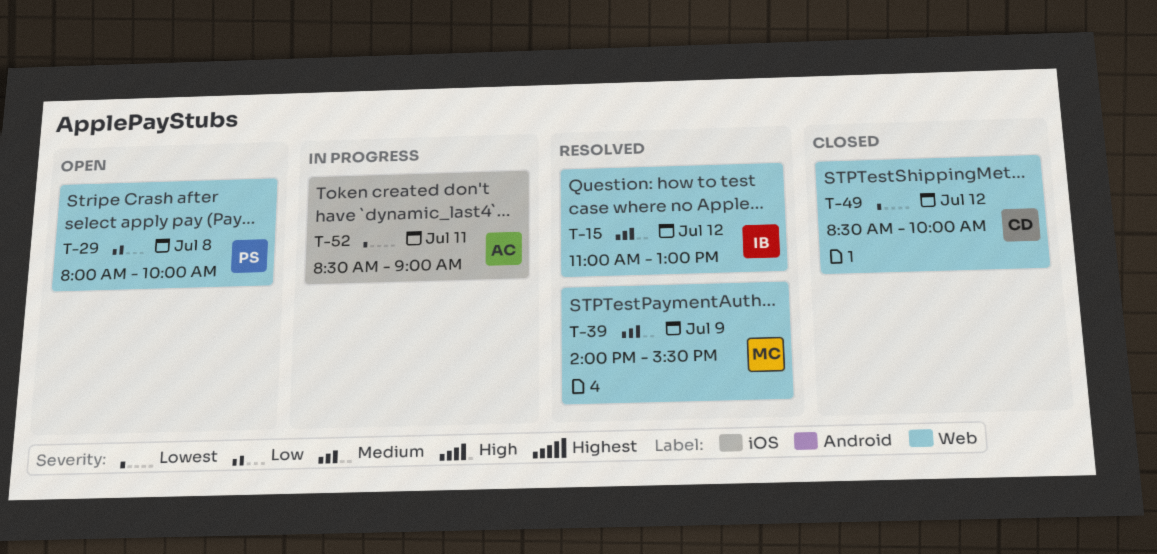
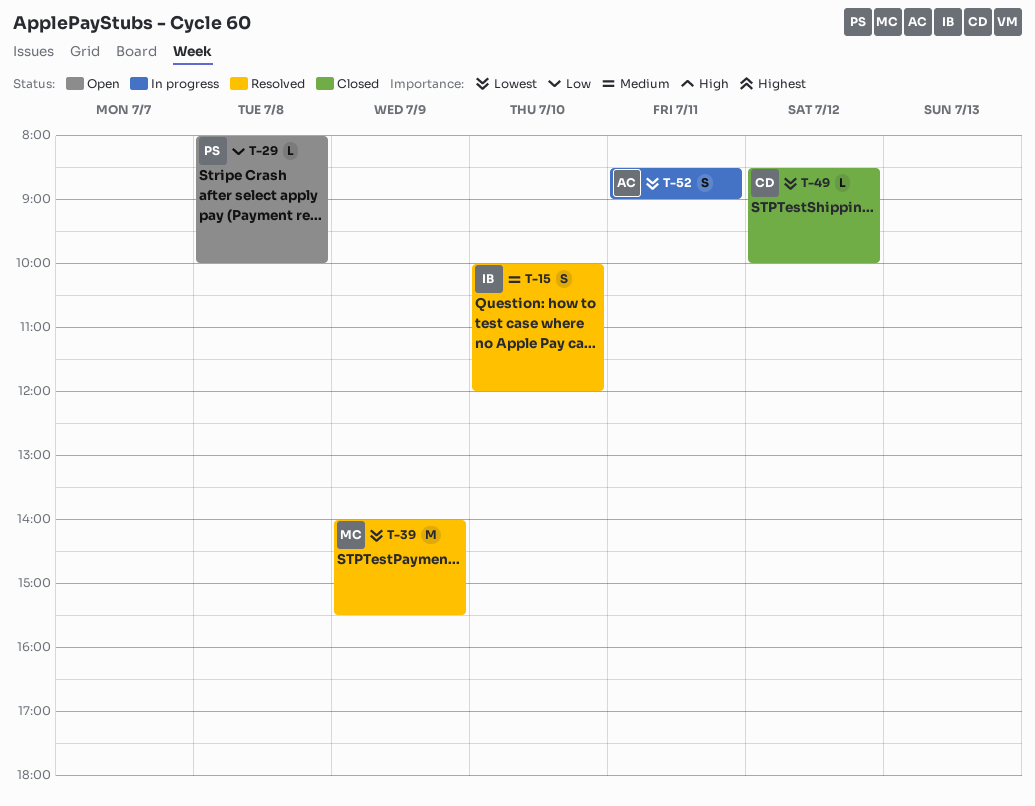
T-15, day: Jul 12 -> Jul 10
T-15, begins: 11:00 -> 10:00
T-15, ends: 13:00 -> 12:00
T-39, priority: Medium -> Lowest

